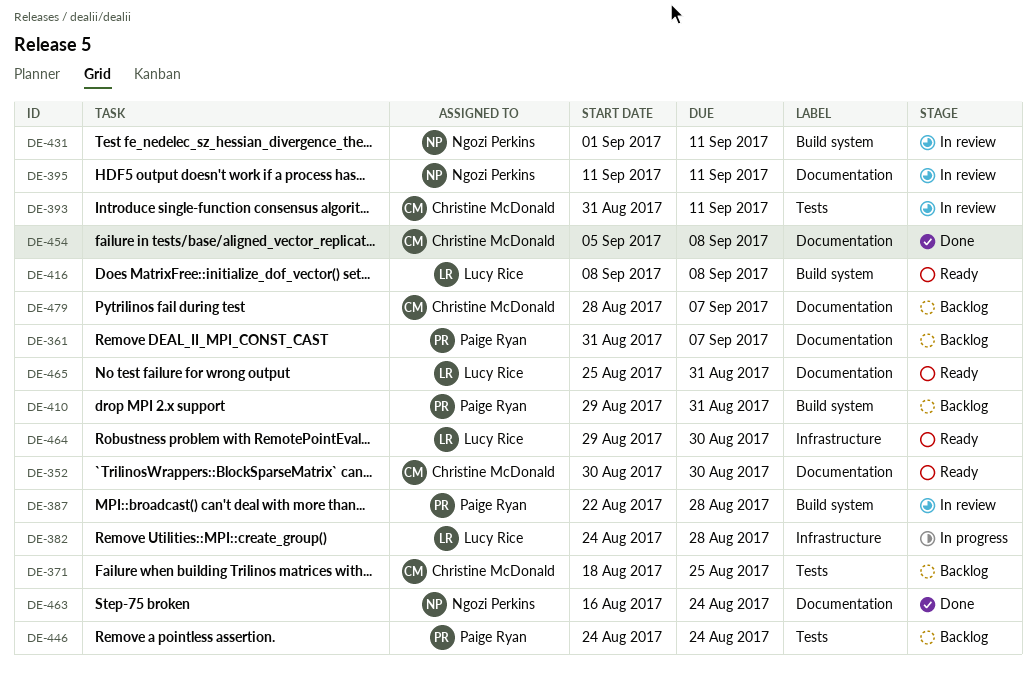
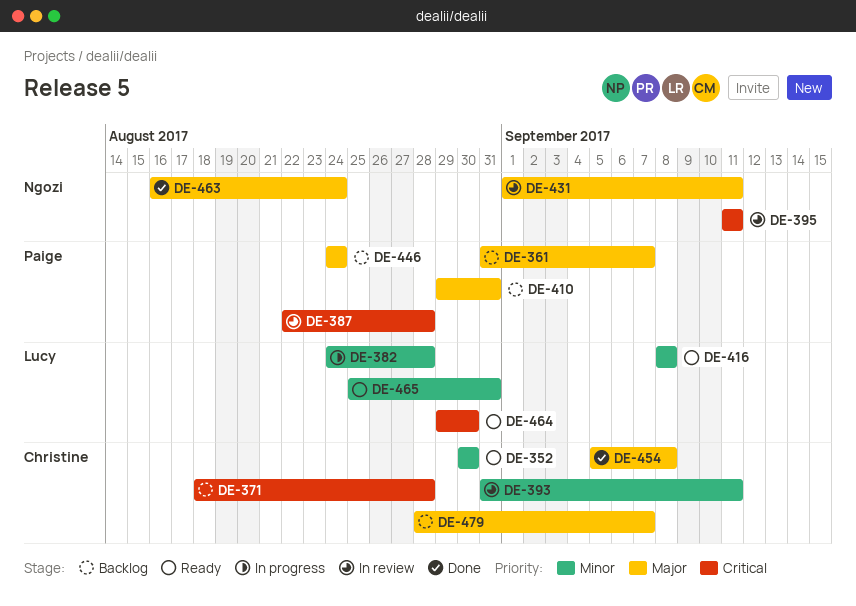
DE-371, due: Aug 25 -> Aug 28

